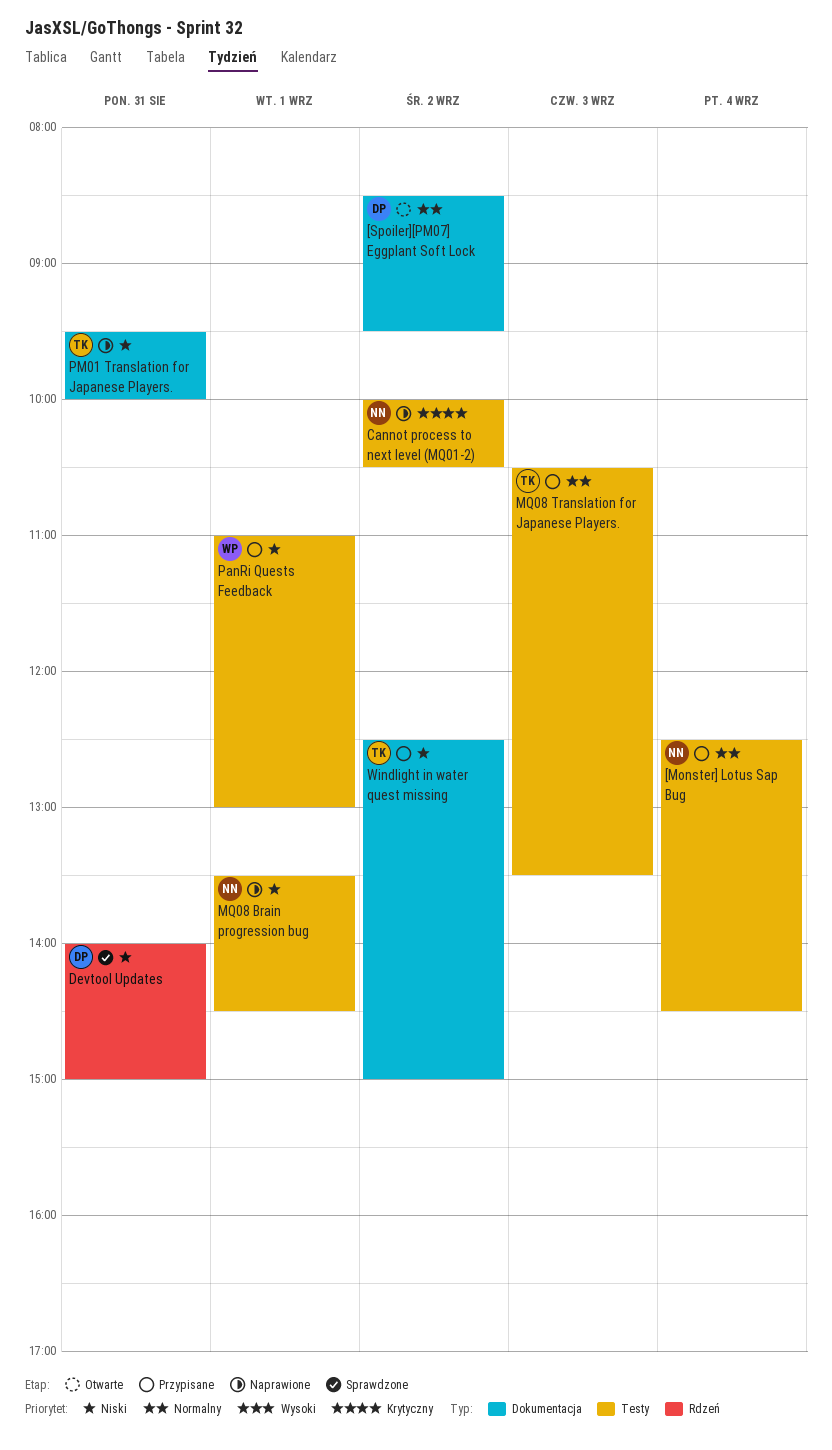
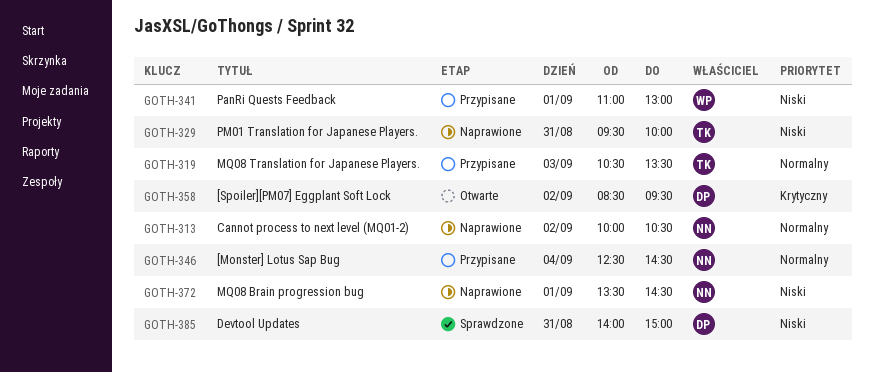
[Spoiler][PM07] Eggplant Soft Lock, priority: Normalny -> Krytyczny
Cannot process to next level (MQ01-2), priority: Krytyczny -> Normalny
Windlight in water quest missing: present -> none

